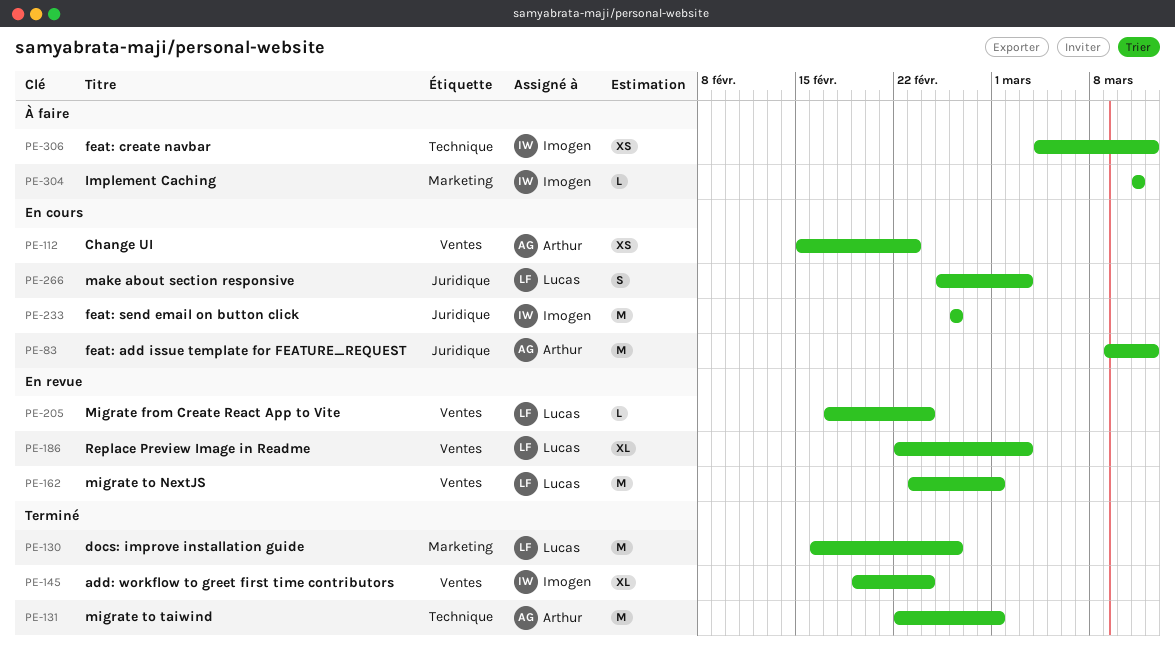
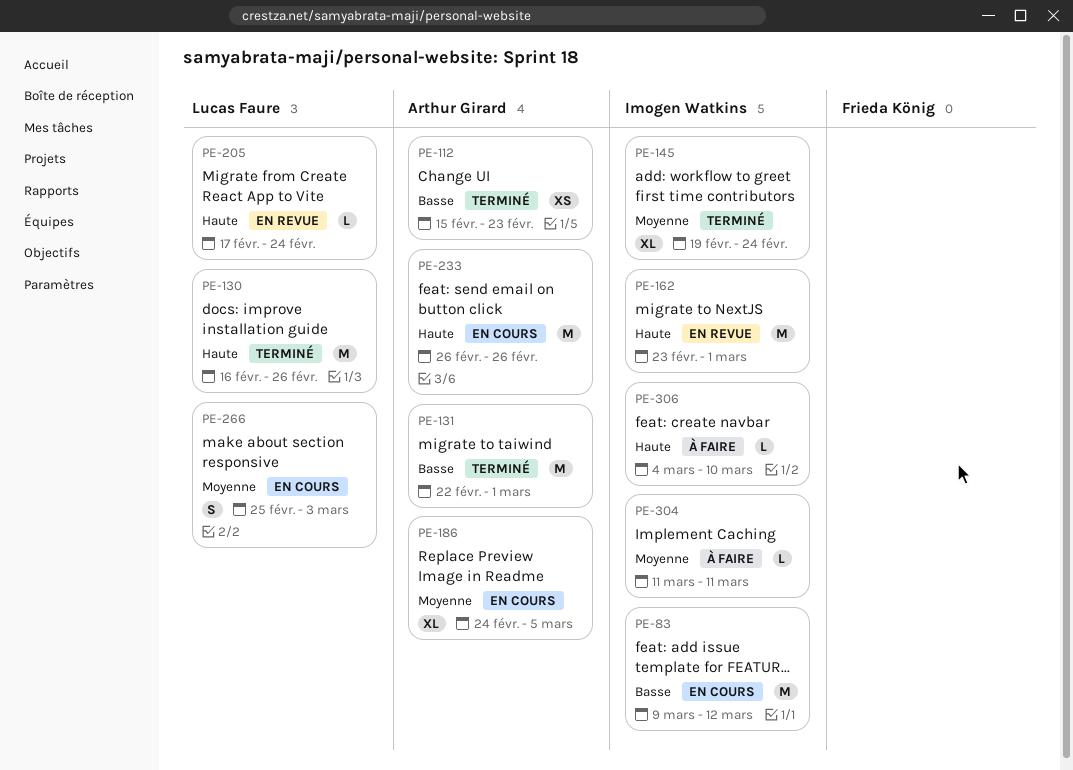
PE-83, owner: Arthur Girard -> Imogen Watkins
PE-112, status: En cours -> Terminé
PE-162, owner: Lucas Faure -> Imogen Watkins
PE-186, status: En revue -> En cours
PE-186, owner: Lucas Faure -> Arthur Girard
PE-186, start: Feb 22 -> Feb 24
PE-186, due: Mar 3 -> Mar 5
PE-233, owner: Imogen Watkins -> Arthur Girard
PE-306, estimate: XS -> L
PE-306, due: Mar 12 -> Mar 10

